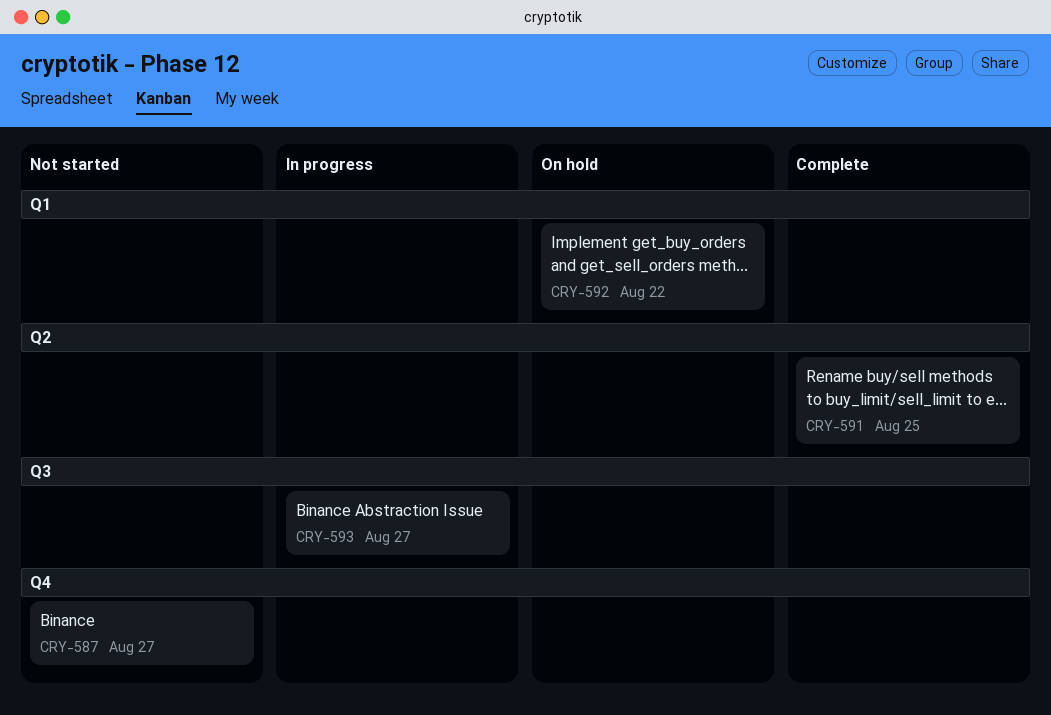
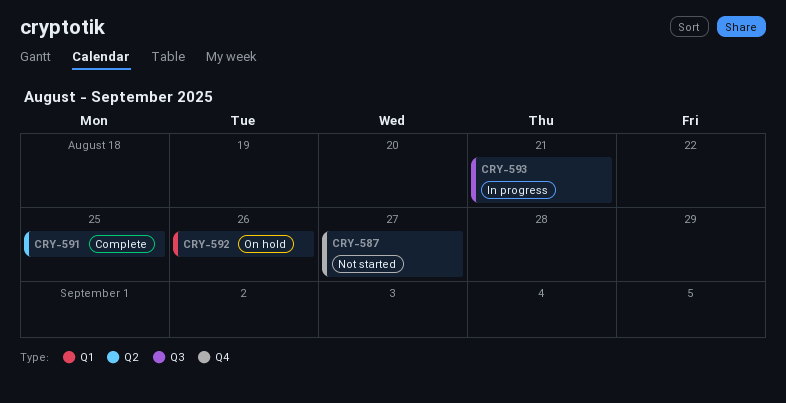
CRY-592, due: Aug 22 -> Aug 26
CRY-593, due: Aug 27 -> Aug 21

